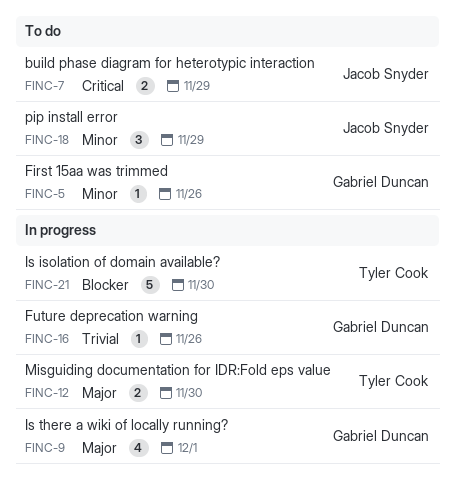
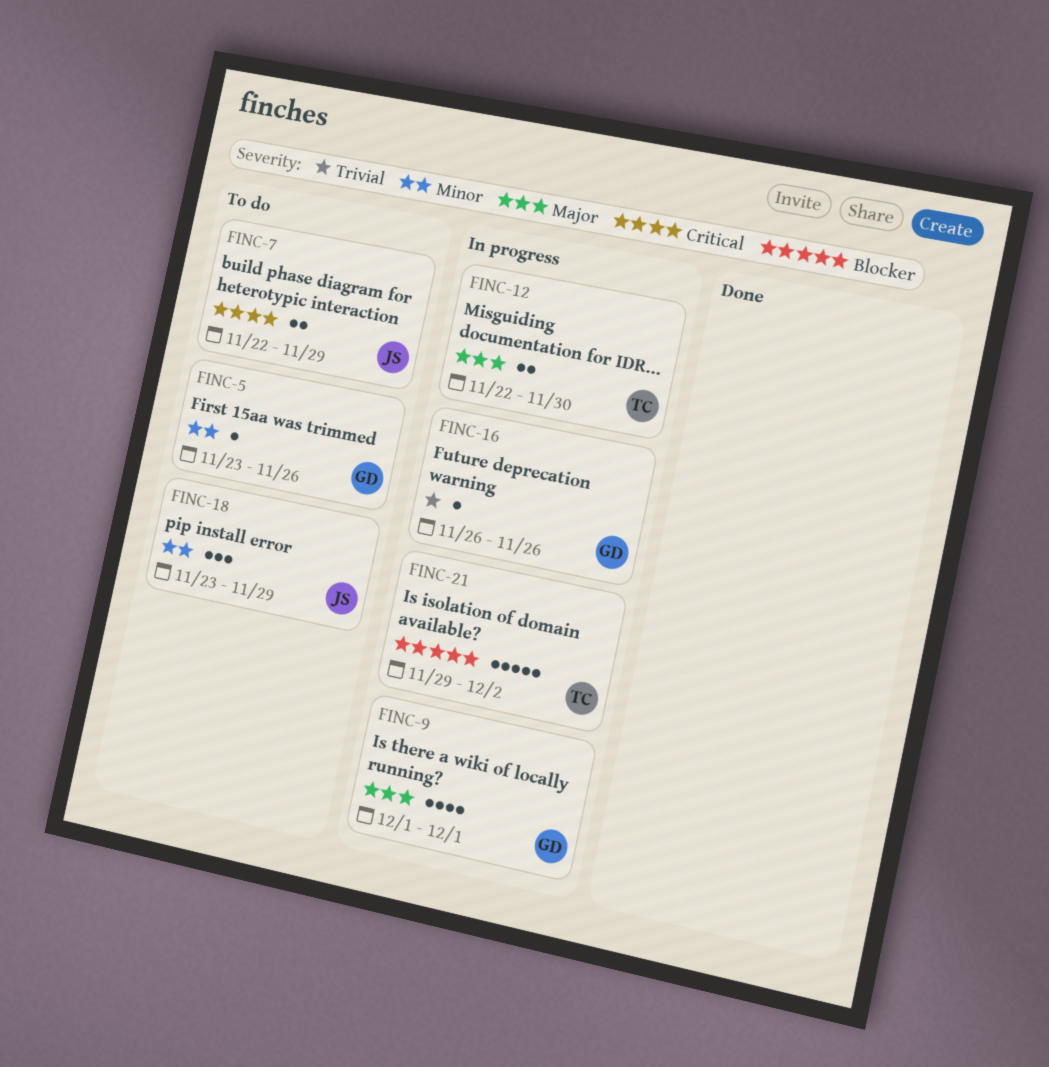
FINC-21, due: Nov 30 -> Dec 2

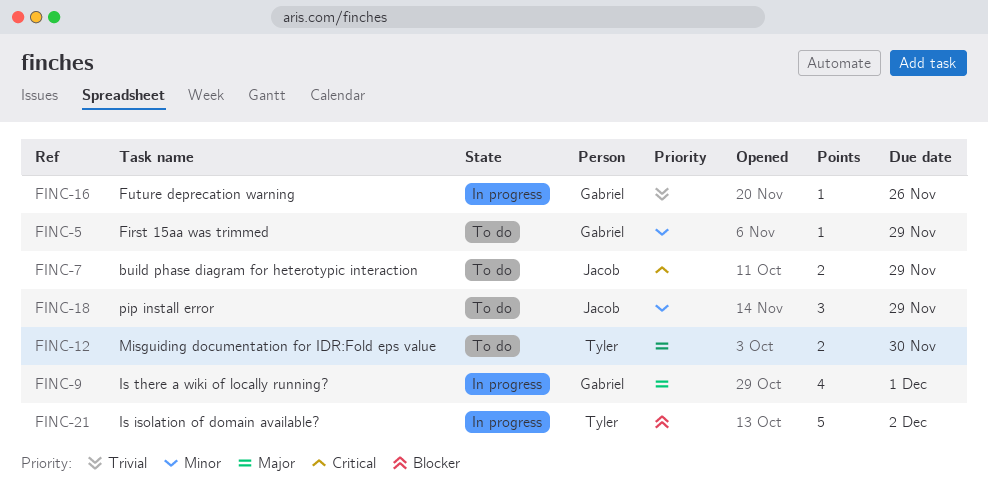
FINC-5, due: Nov 26 -> Nov 29
FINC-12, status: In progress -> To do

